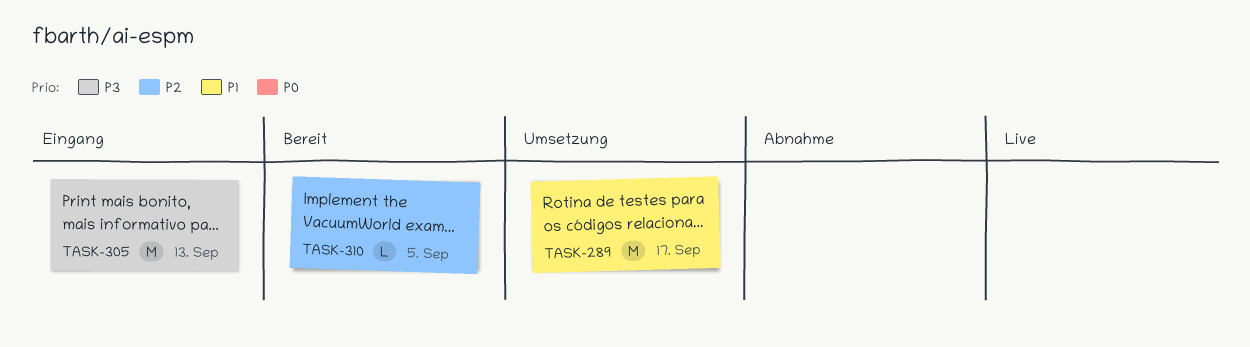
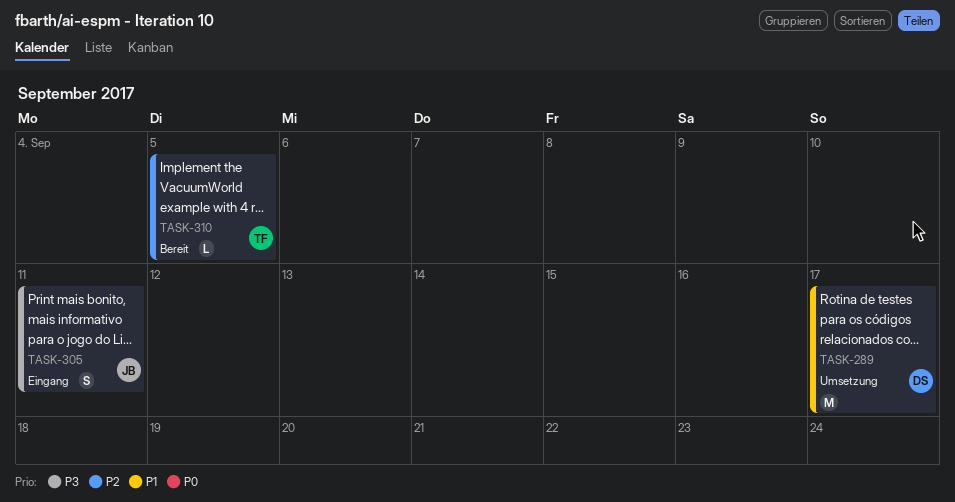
TASK-305, estimate: M -> S
TASK-305, due: Sep 13 -> Sep 11

